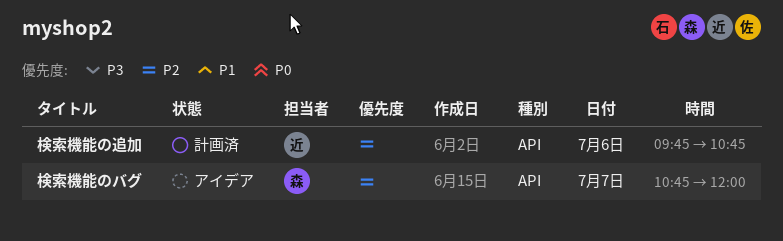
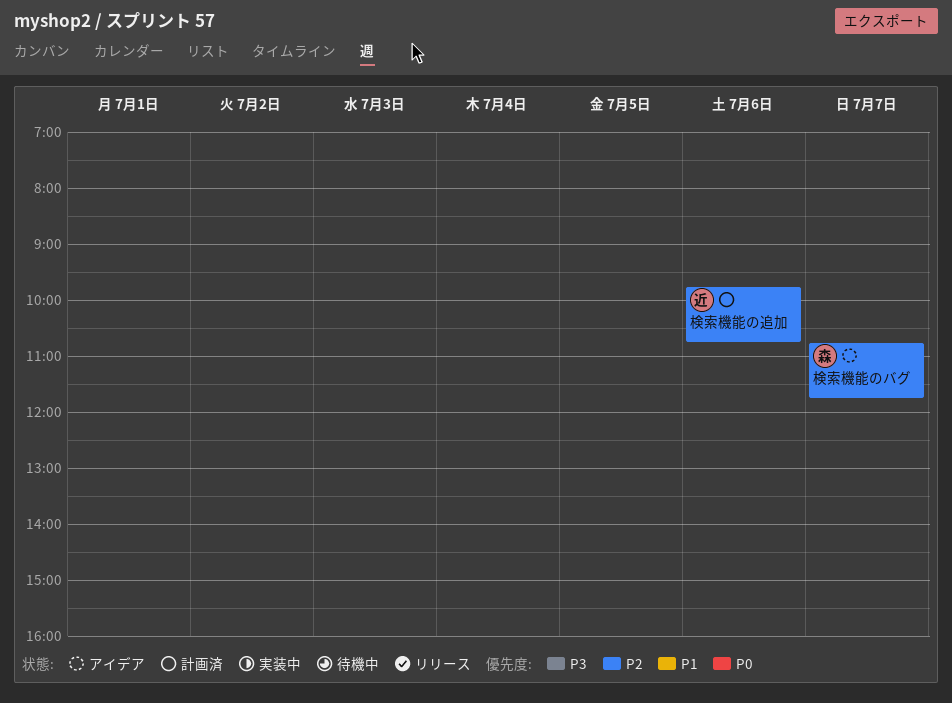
検索機能のバグ, ends: 12:00 -> 11:45

